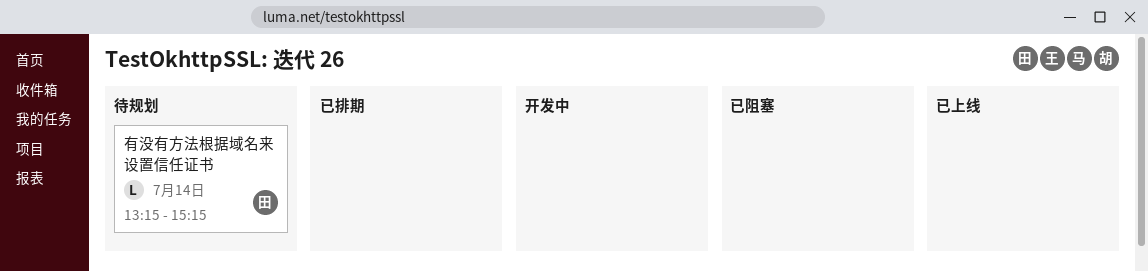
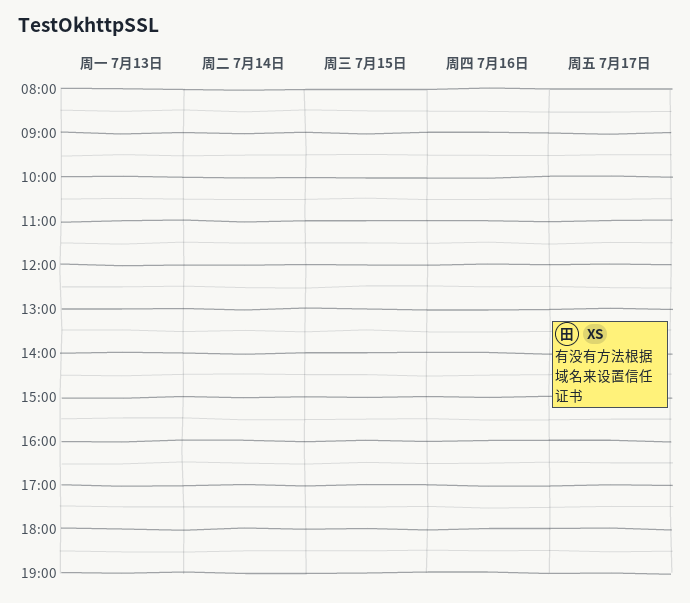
有没有方法根据域名来设置信任证书, estimate: L -> XS
有没有方法根据域名来设置信任证书, day: Jul 14 -> Jul 17

